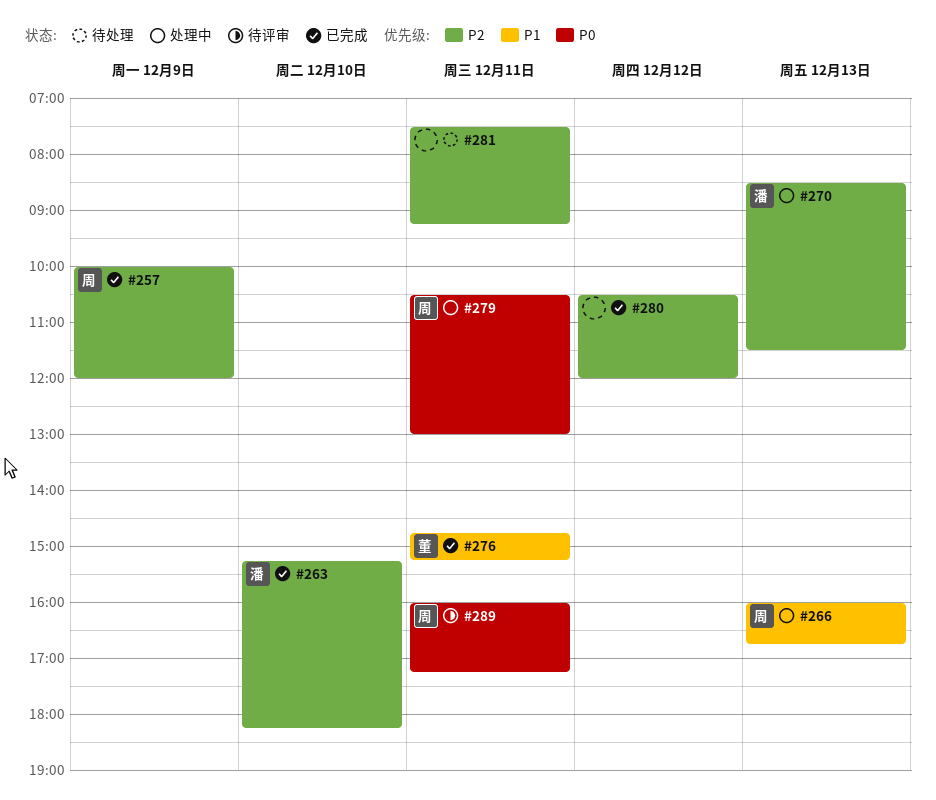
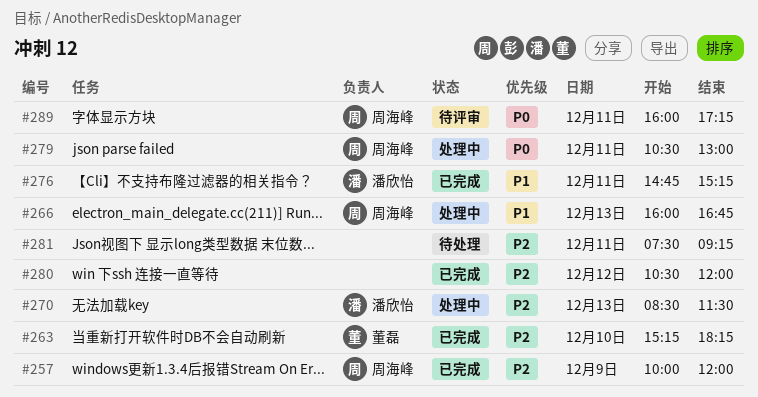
#263, owner: 潘欣怡 -> 董磊
#276, owner: 董磊 -> 潘欣怡

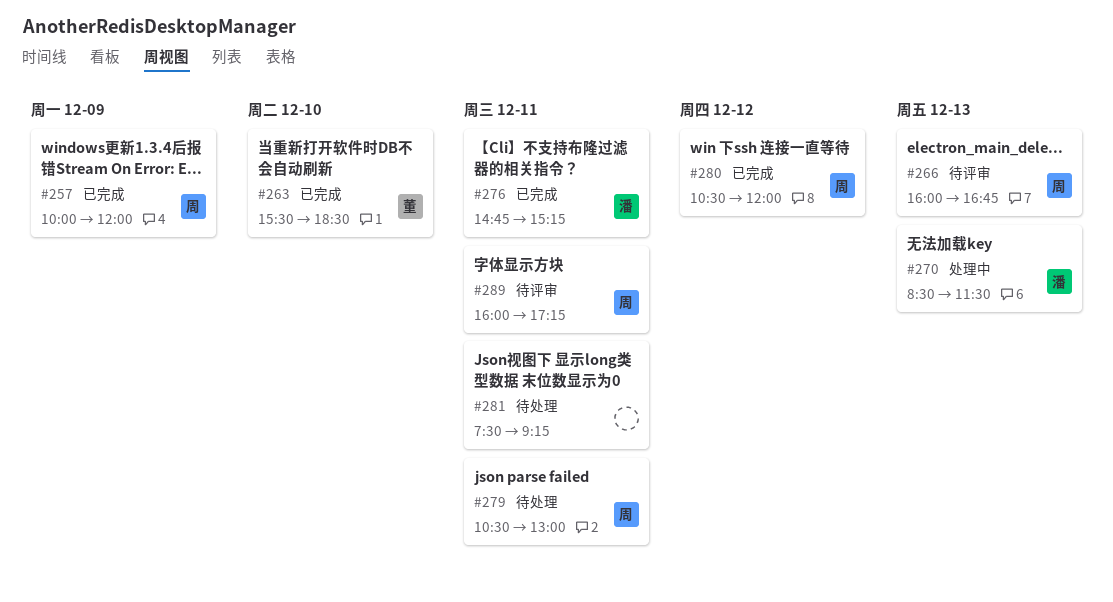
#263, begins: 15:15 -> 15:30
#263, ends: 18:15 -> 18:30
#266, status: 处理中 -> 待评审
#279, status: 处理中 -> 待处理
#280, owner: none -> 周海峰

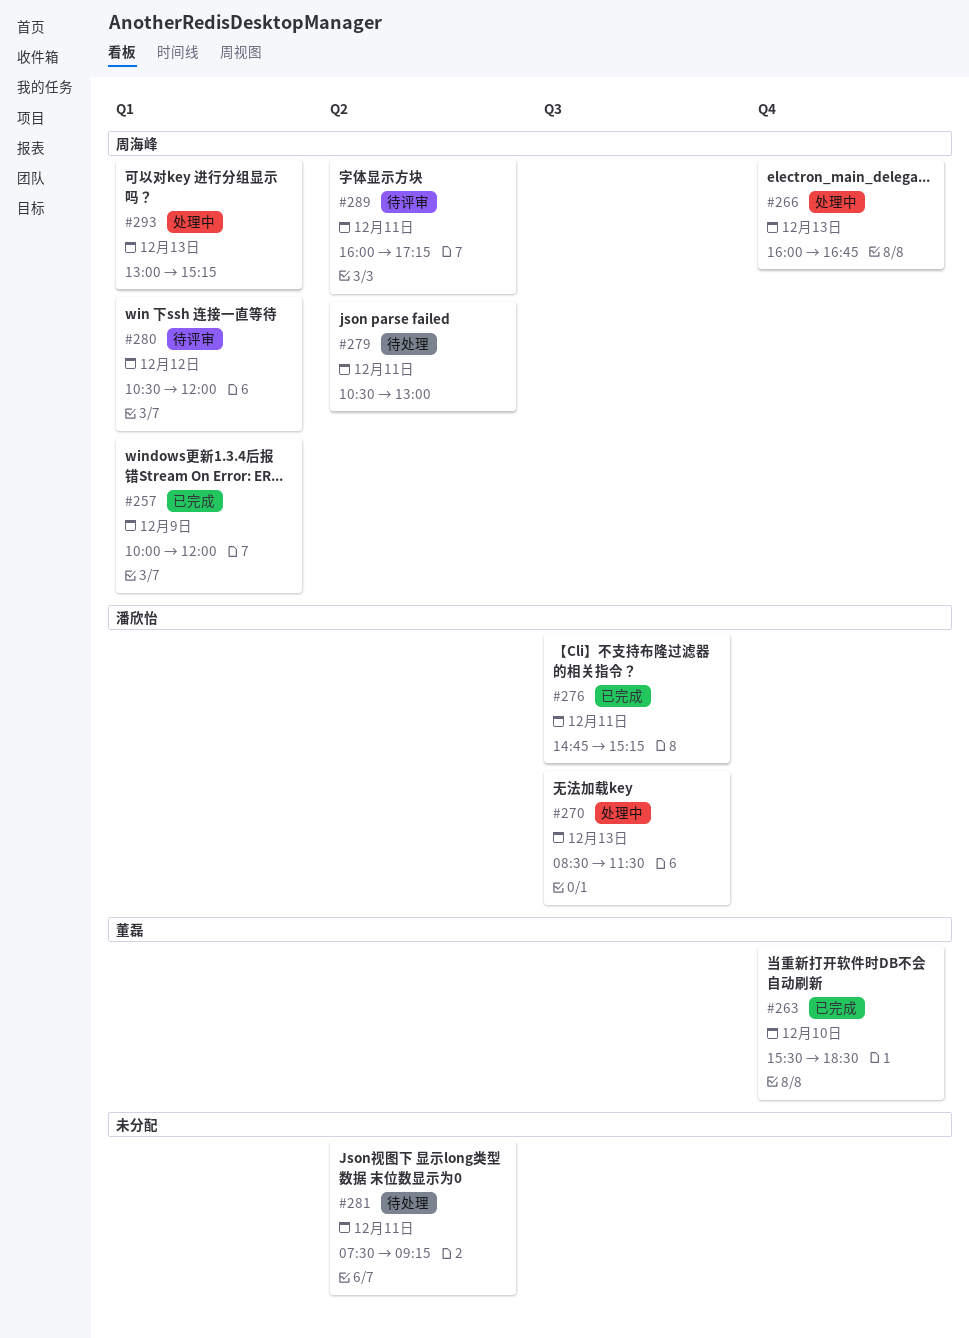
#266, status: 待评审 -> 处理中
#280, status: 已完成 -> 待评审
#293: none -> present

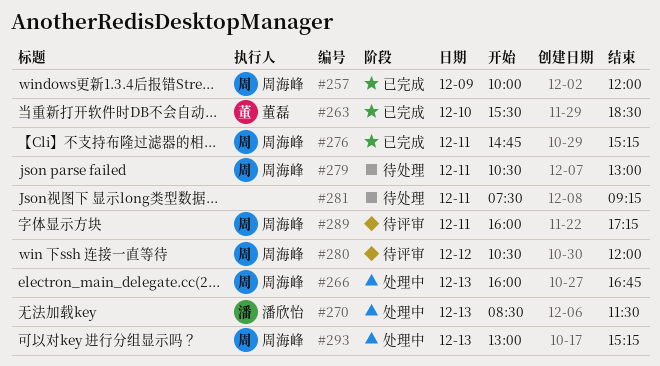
#276, owner: 潘欣怡 -> 周海峰

